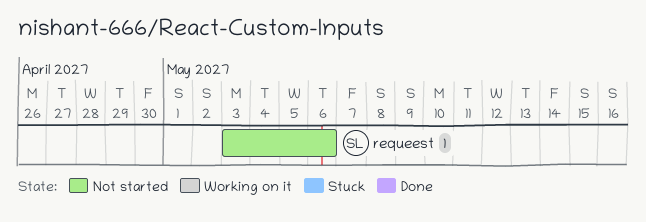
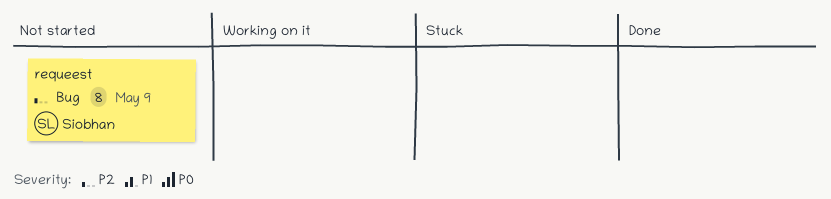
requeest, estimate: 1 -> 8
requeest, due: May 6 -> May 9

